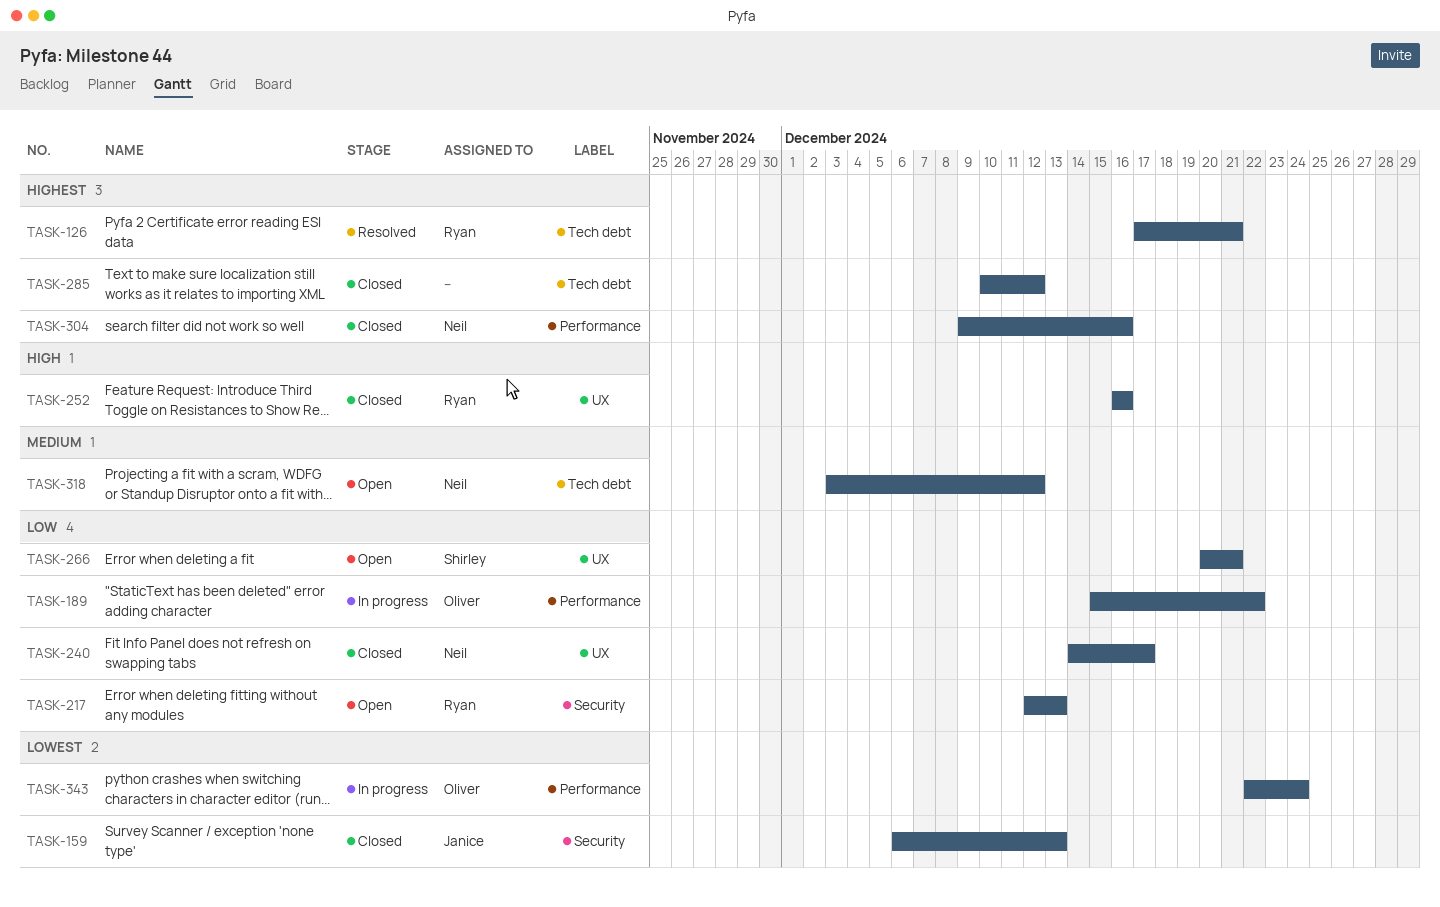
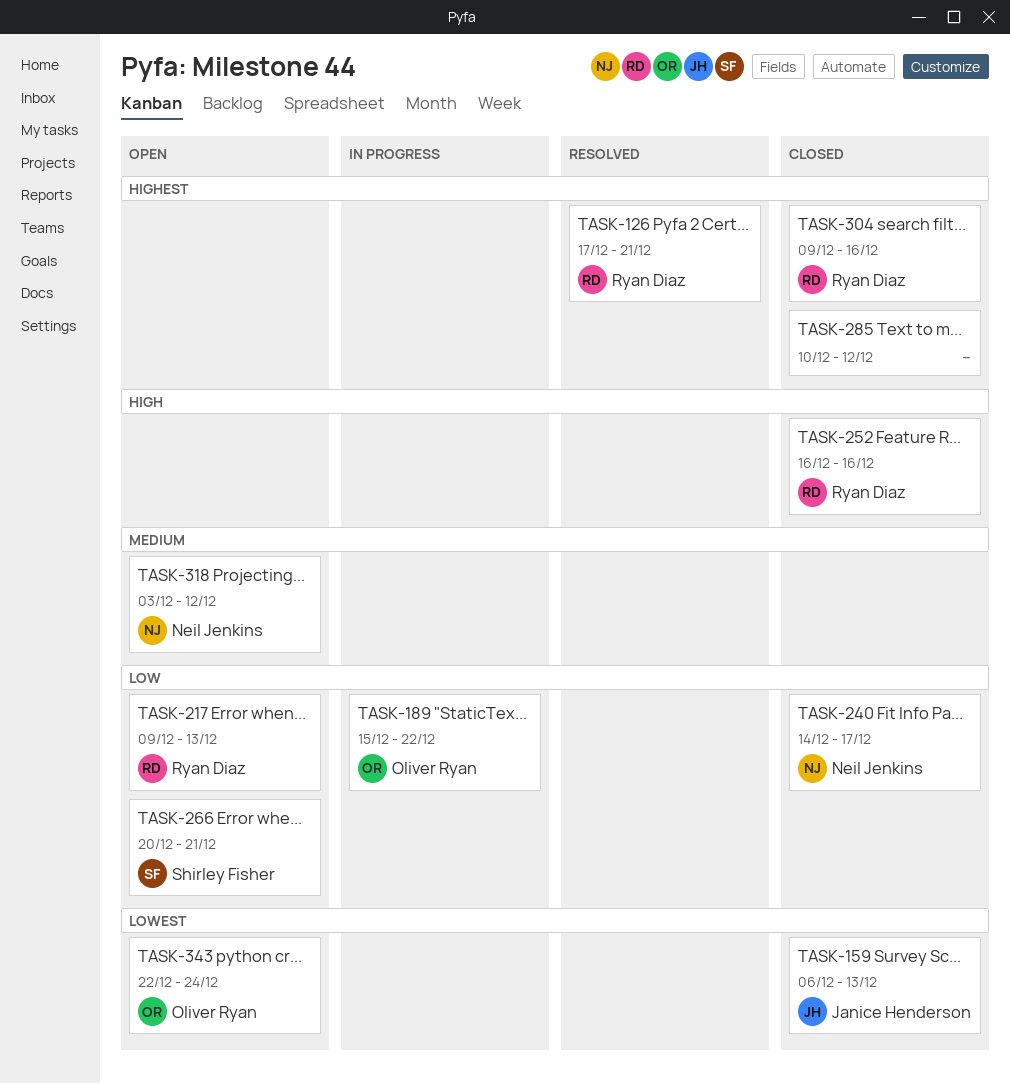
TASK-217, start: Dec 12 -> Dec 9
TASK-304, owner: Neil Jenkins -> Ryan Diaz
TASK-343, status: In progress -> Open

